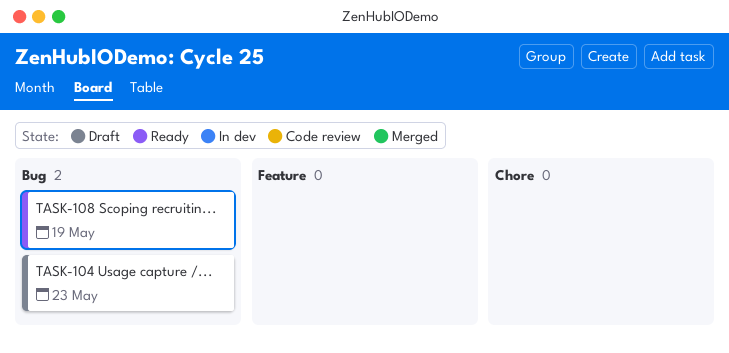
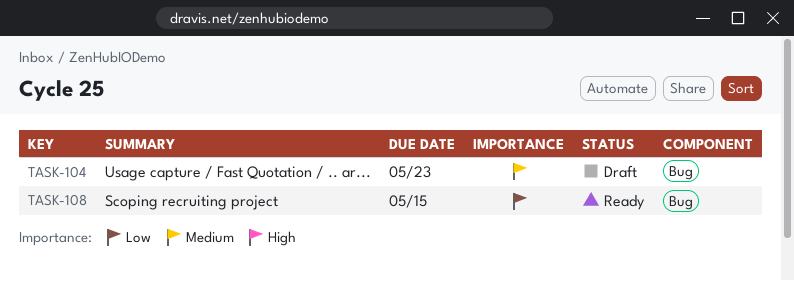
TASK-108, due: May 19 -> May 15

